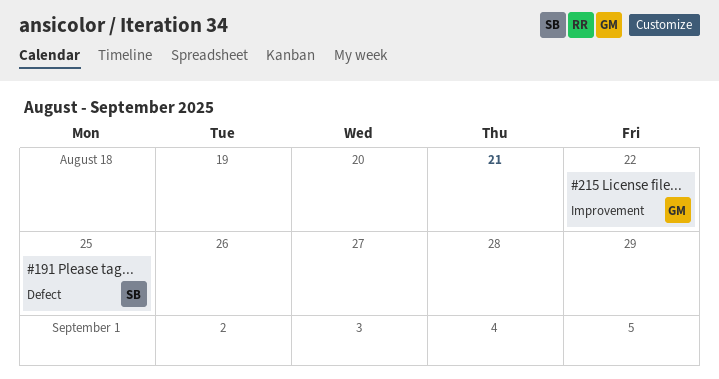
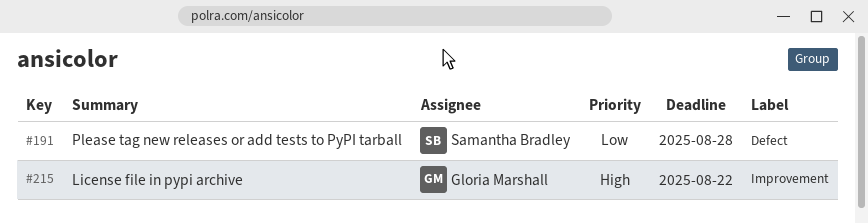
#191, due: Aug 25 -> Aug 28

